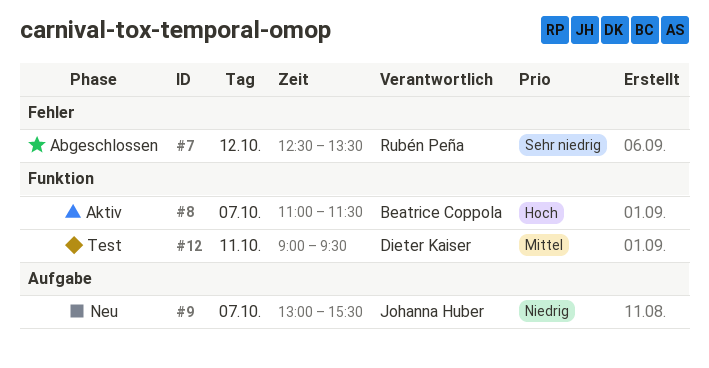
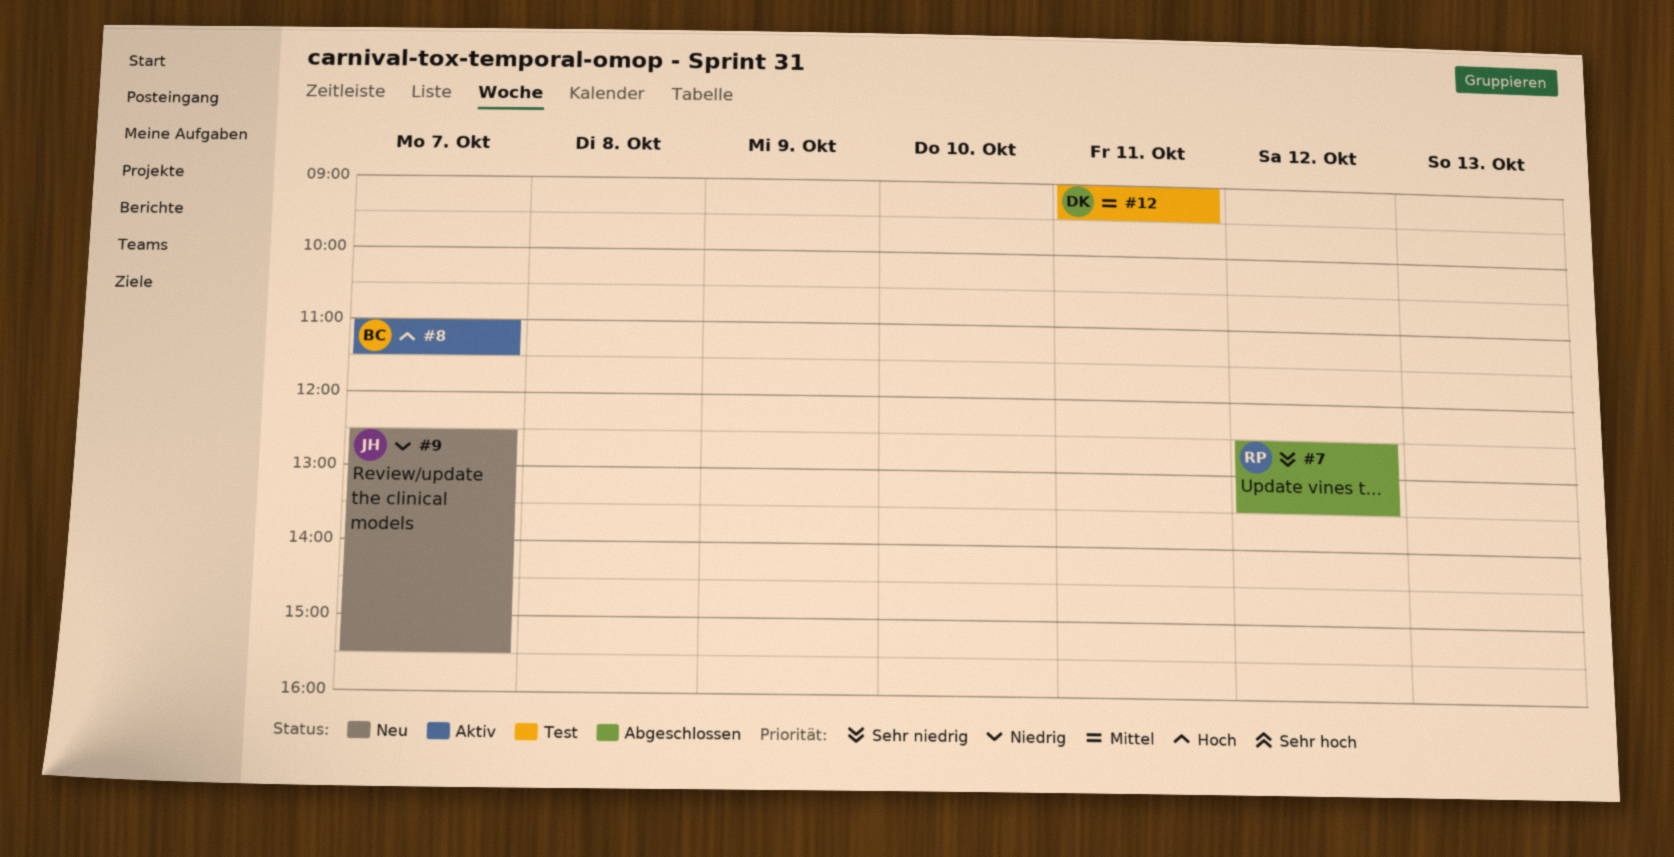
#9, begins: 13:00 -> 12:30

